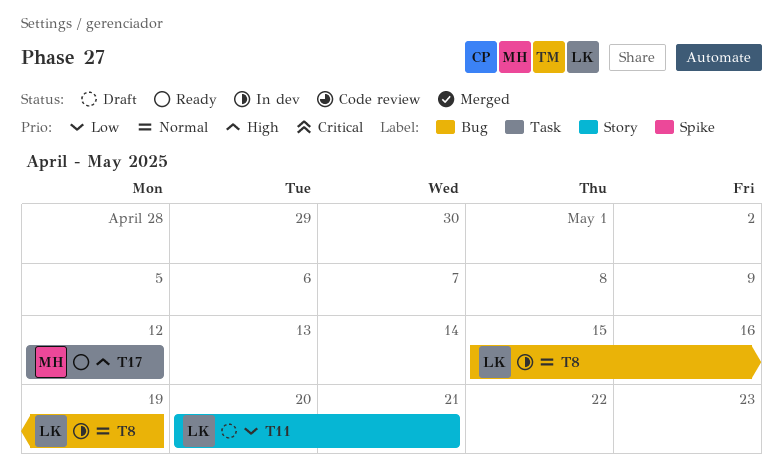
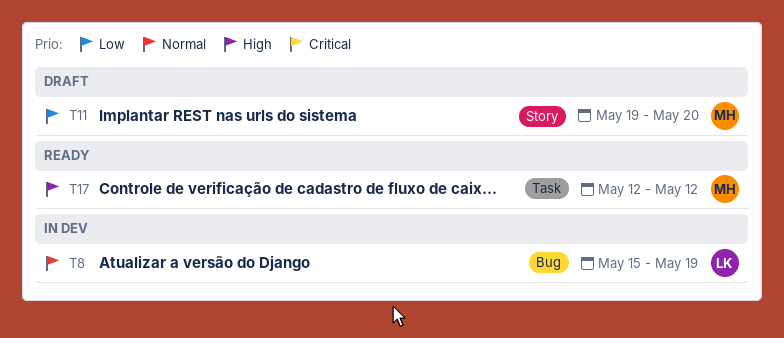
T11, owner: LK -> MH
T11, start: May 20 -> May 19
T11, due: May 21 -> May 20

